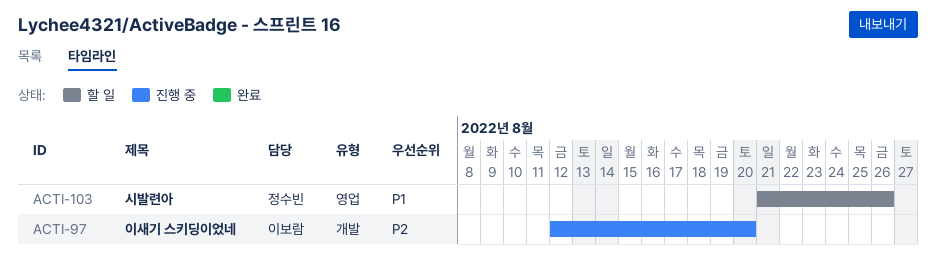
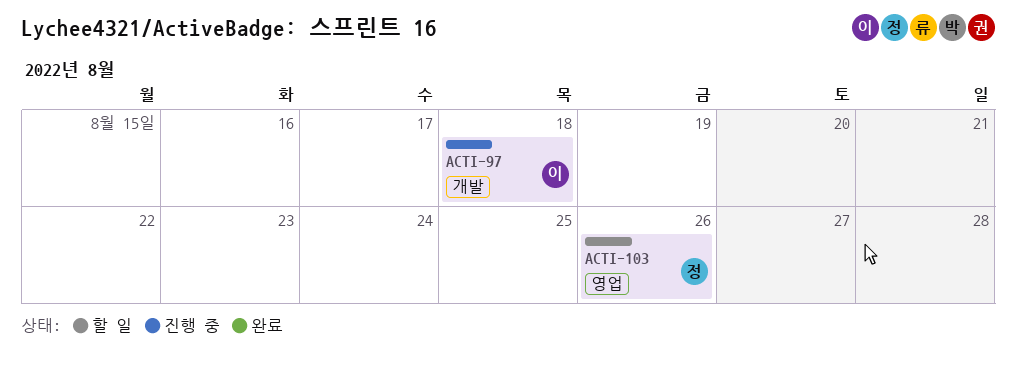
ACTI-97, due: Aug 20 -> Aug 18

